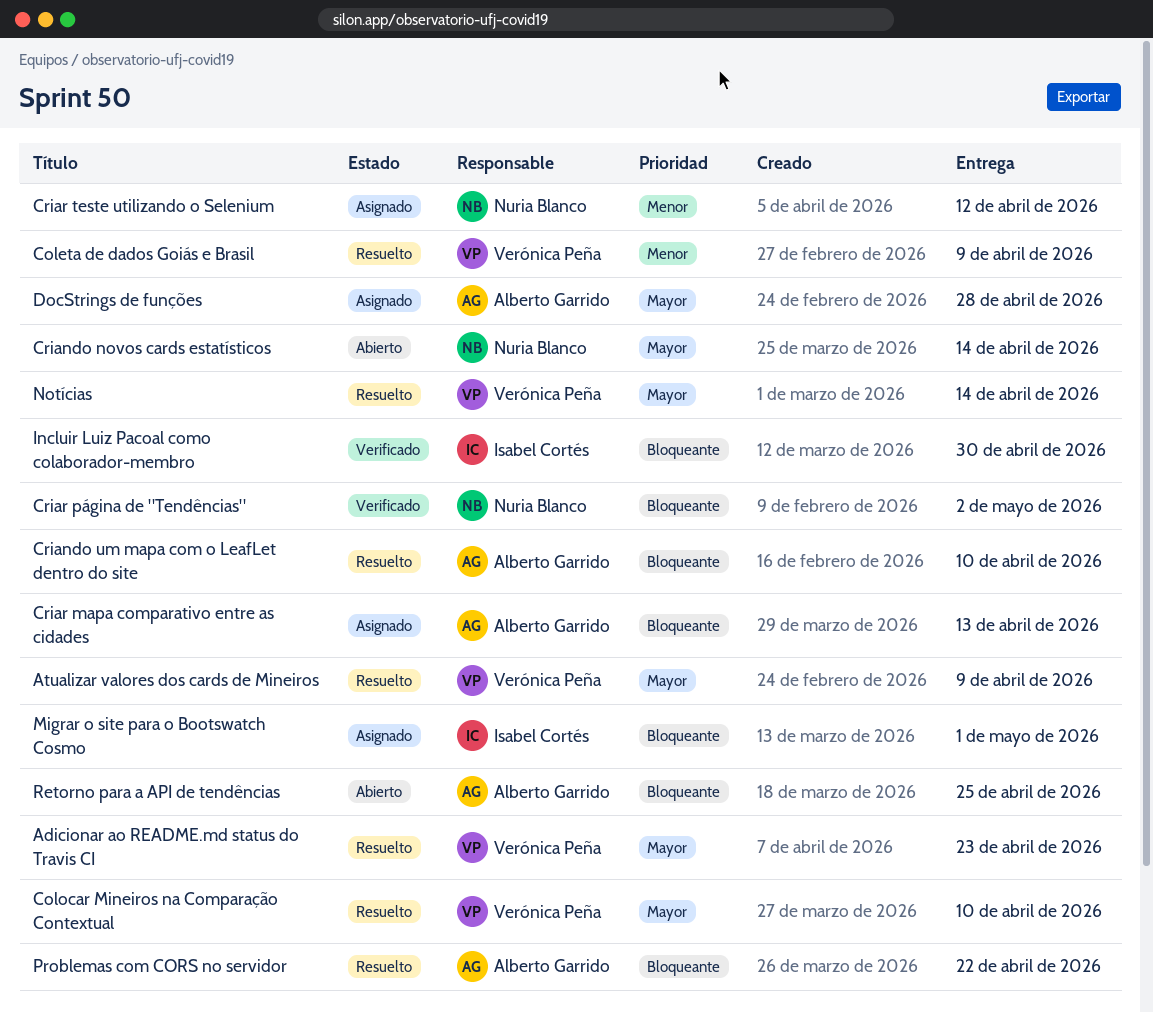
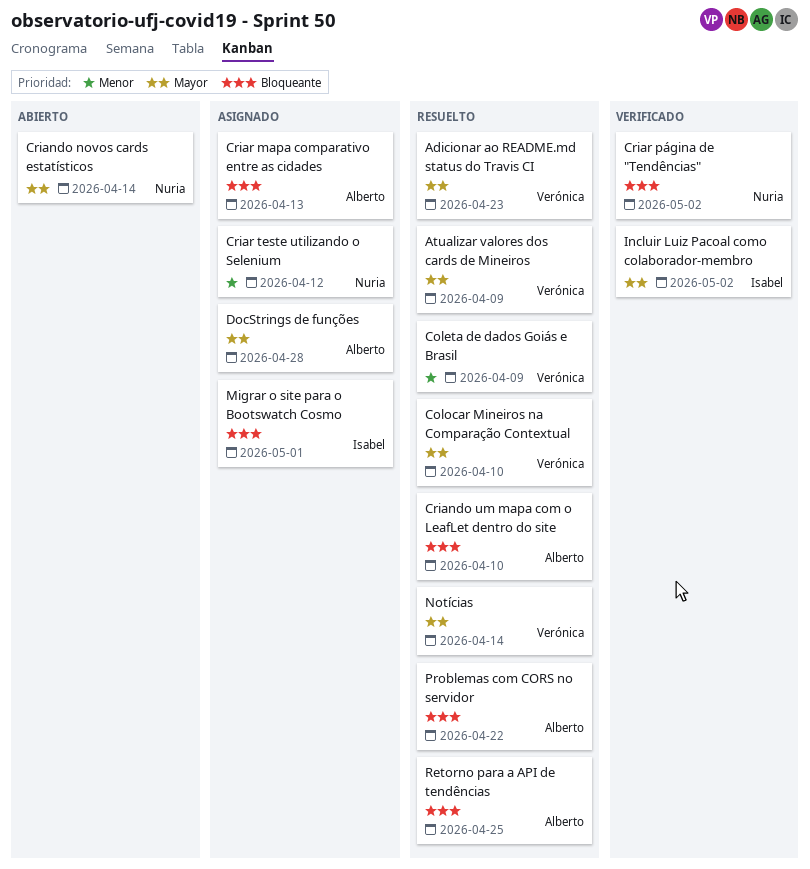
Incluir Luiz Pacoal como colaborador-membro, priority: Bloqueante -> Mayor
Incluir Luiz Pacoal como colaborador-membro, due: Apr 30 -> May 2
Retorno para a API de tendências, status: Abierto -> Resuelto

